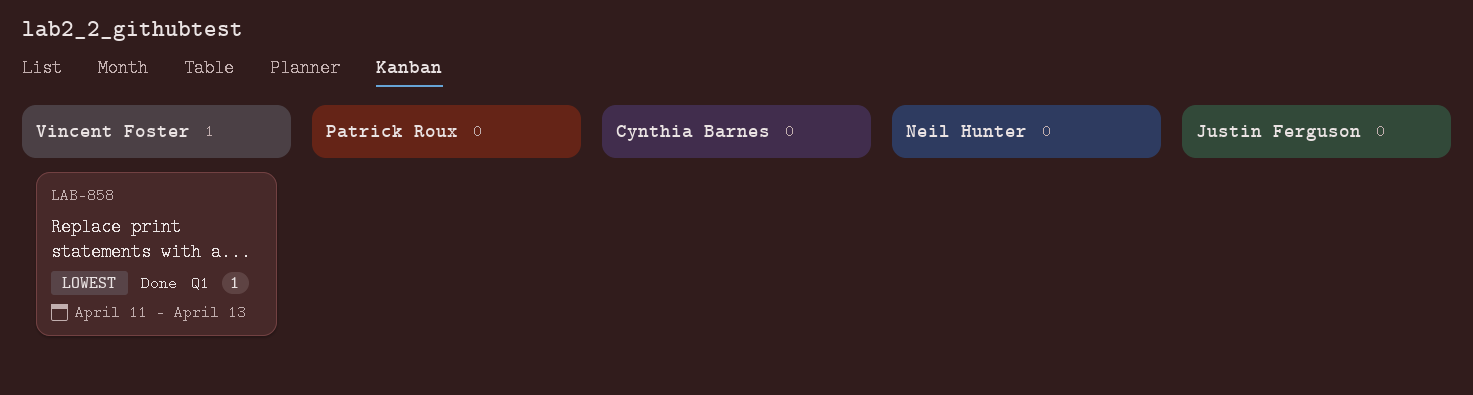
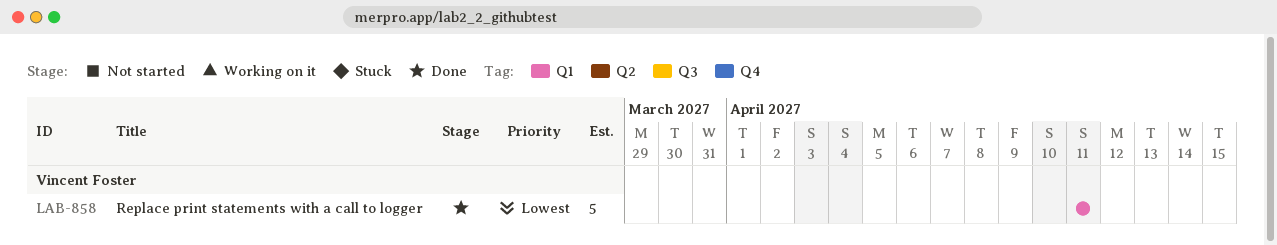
LAB-858, estimate: 1 -> 5
LAB-858, due: Apr 13 -> Apr 11

